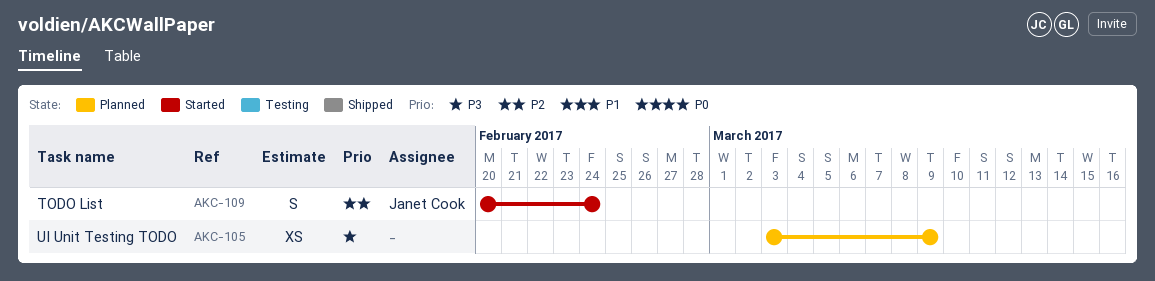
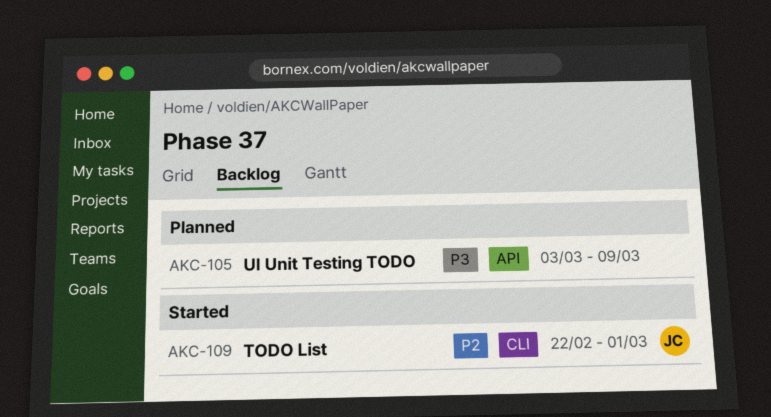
AKC-109, start: Feb 20 -> Feb 22
AKC-109, due: Feb 24 -> Mar 1

